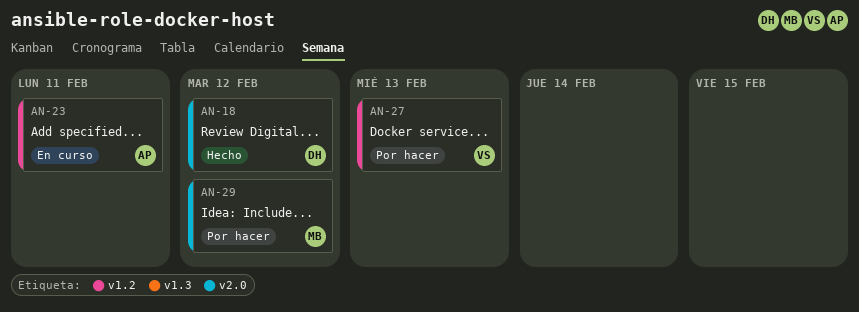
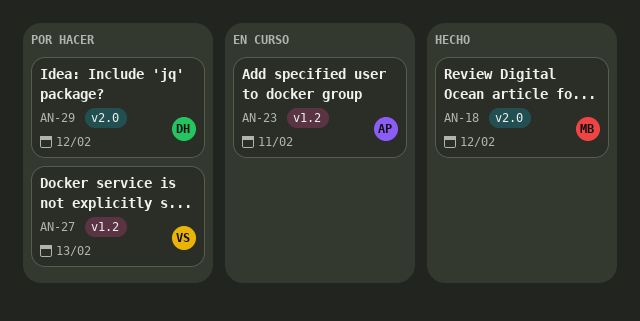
AN-18, owner: DH -> MB
AN-29, owner: MB -> DH

